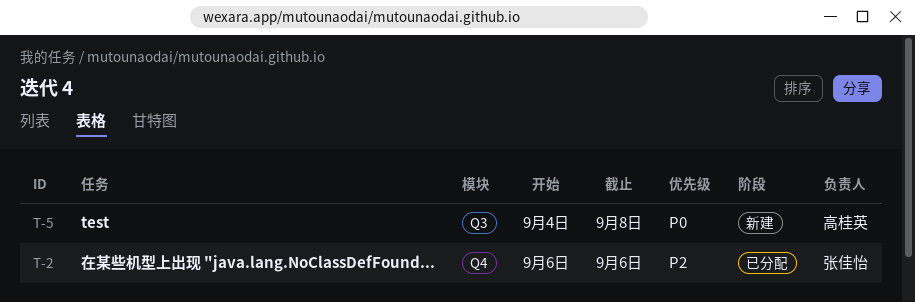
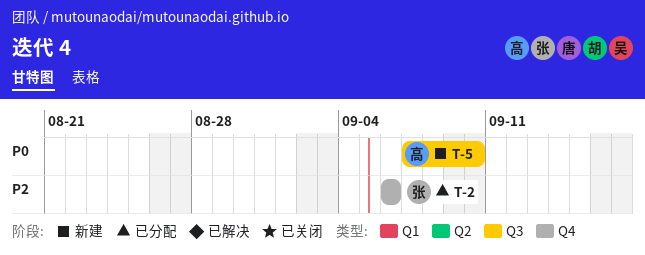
T-5, start: Sep 4 -> Sep 7
T-5, due: Sep 8 -> Sep 10

